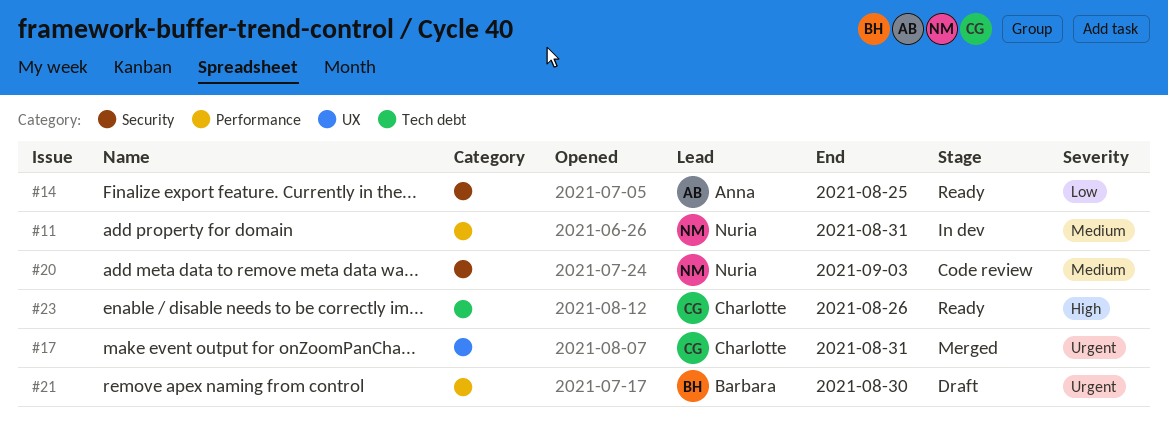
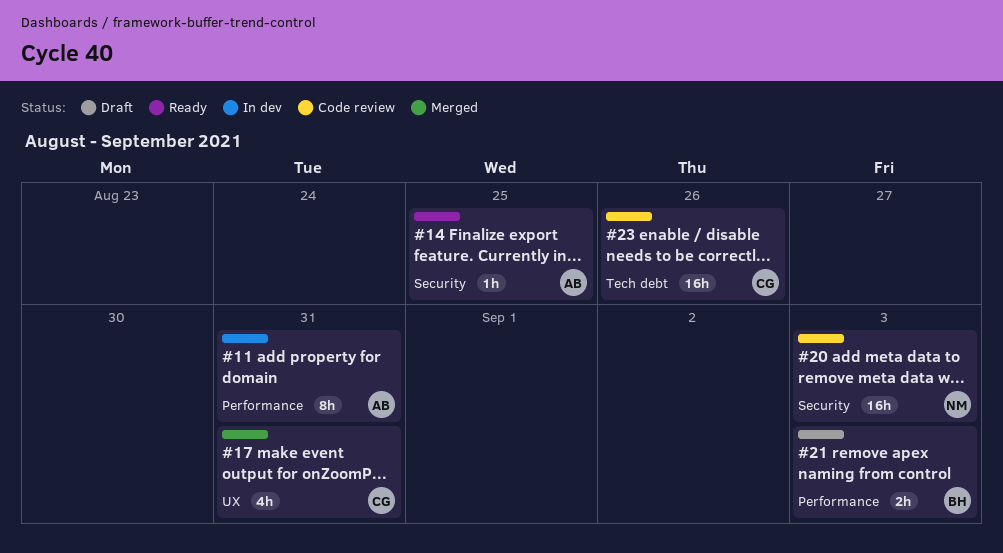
#11, owner: Nuria -> Anna
#21, due: Aug 30 -> Sep 3
#23, status: Ready -> Code review

